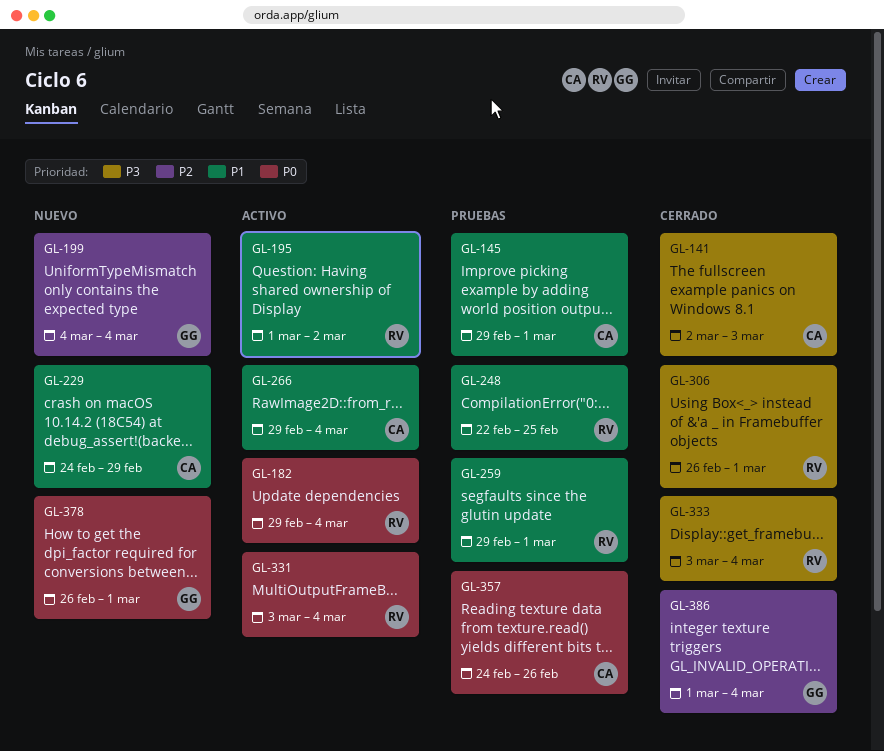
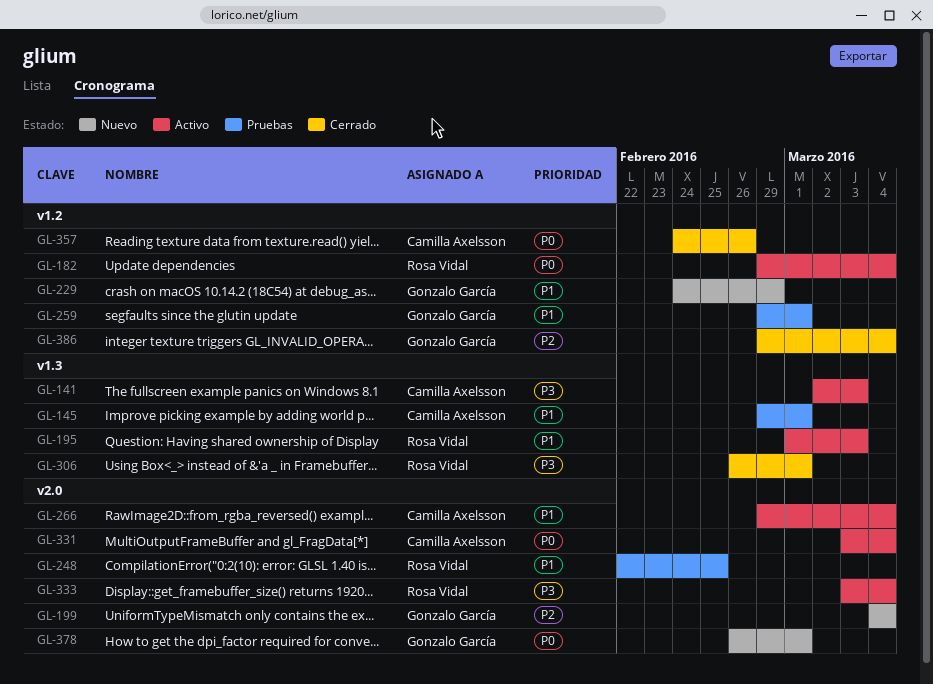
GL-141, status: Cerrado -> Activo
GL-195, due: Mar 2 -> Mar 3
GL-229, owner: Camilla Axelsson -> Gonzalo García
GL-259, owner: Rosa Vidal -> Gonzalo García
GL-331, owner: Rosa Vidal -> Camilla Axelsson
GL-333, status: Cerrado -> Activo
GL-357, status: Pruebas -> Cerrado
GL-386, start: Mar 1 -> Feb 29

